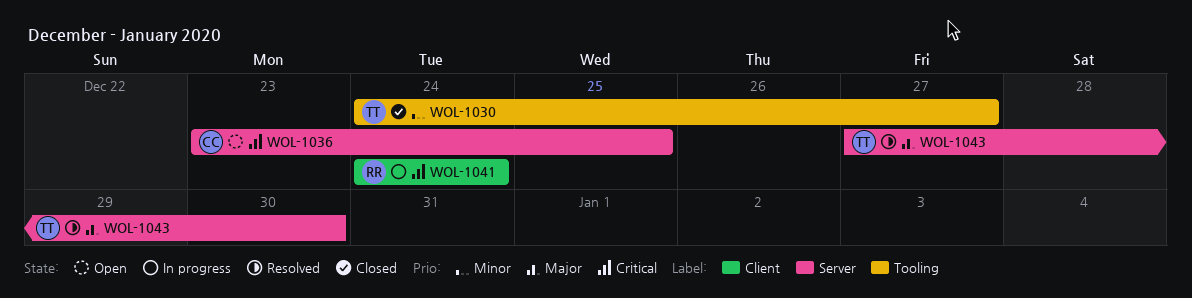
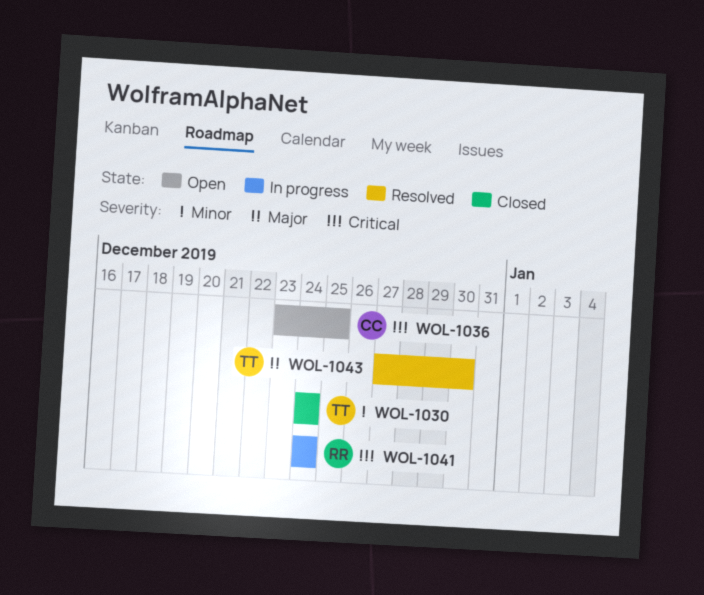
WOL-1030, due: Dec 27 -> Dec 24

